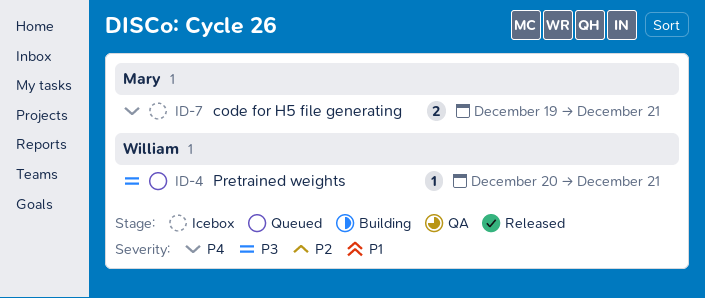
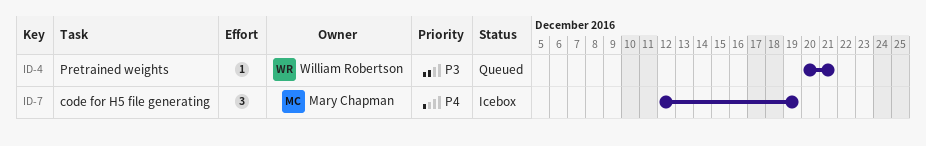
ID-7, estimate: 2 -> 3
ID-7, start: Dec 19 -> Dec 12
ID-7, due: Dec 21 -> Dec 19

